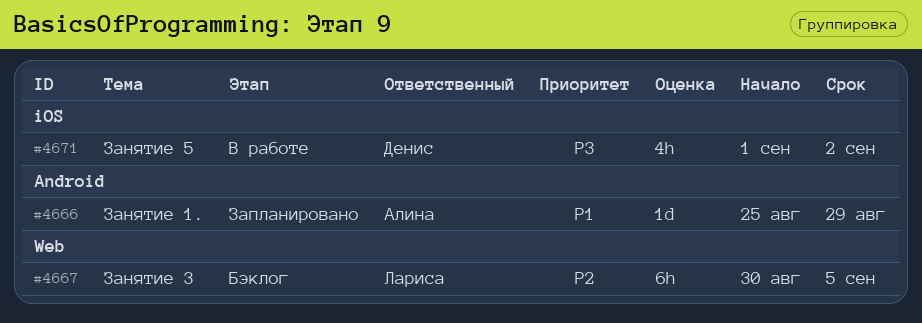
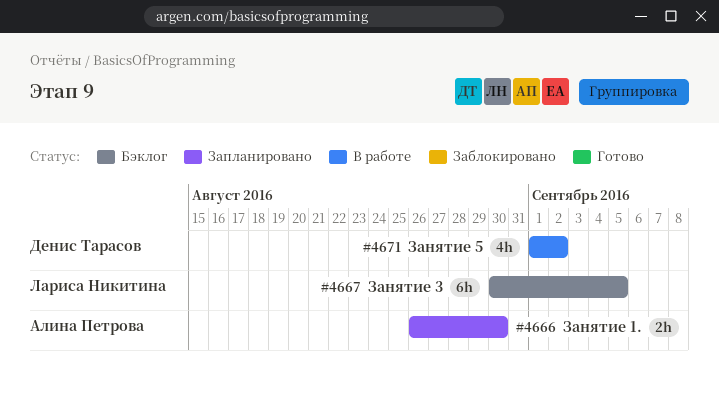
#4666, estimate: 1d -> 2h
#4666, start: Aug 25 -> Aug 26
#4666, due: Aug 29 -> Aug 30

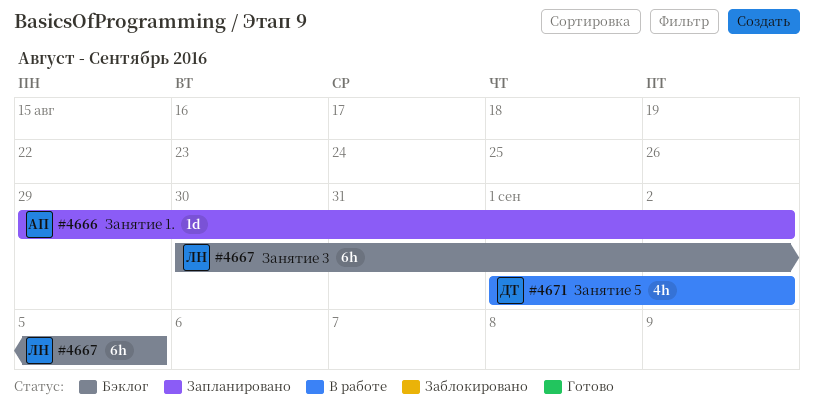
#4666, estimate: 2h -> 1d
#4666, start: Aug 26 -> Aug 29
#4666, due: Aug 30 -> Sep 2

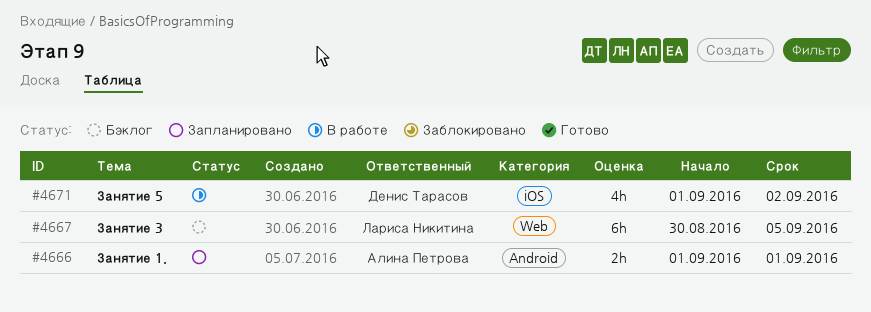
#4666, estimate: 1d -> 2h
#4666, start: Aug 29 -> Sep 1
#4666, due: Sep 2 -> Sep 1

